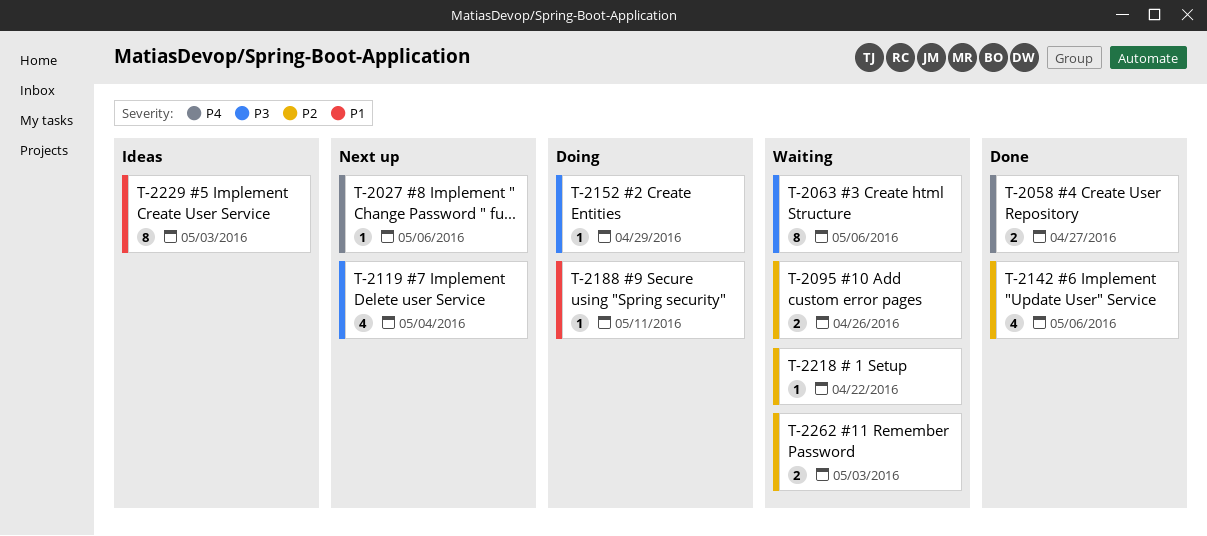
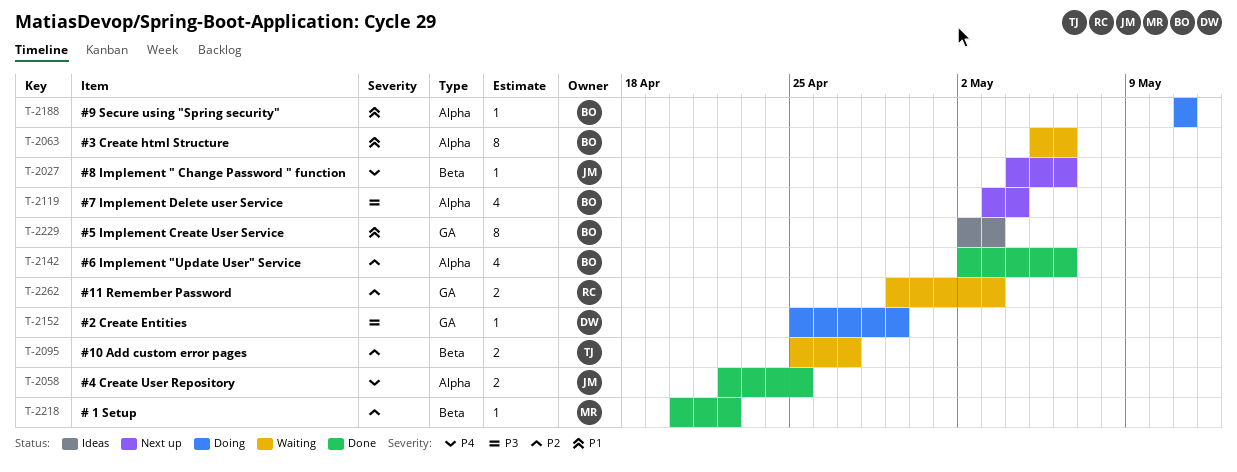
T-2058, due: Apr 27 -> Apr 25
T-2063, priority: P3 -> P1
T-2095, due: Apr 26 -> Apr 27
T-2218, status: Waiting -> Done

